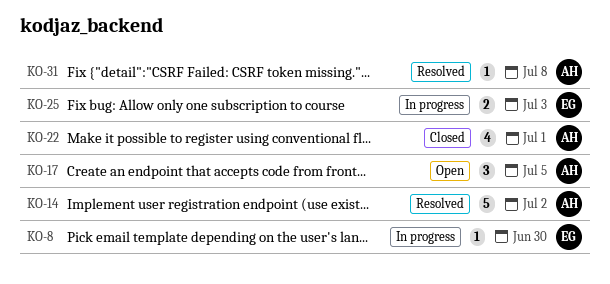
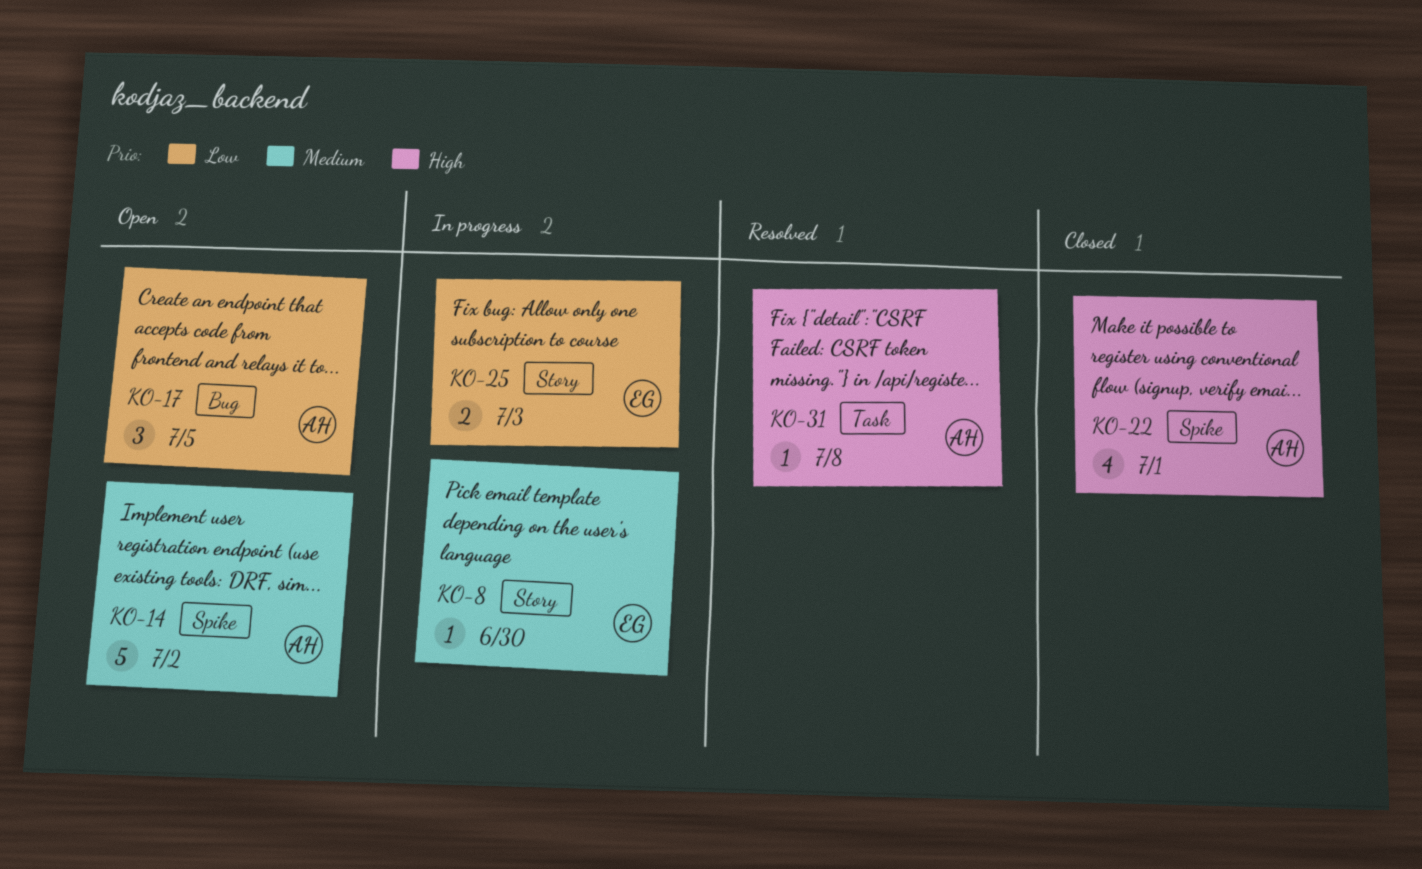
KO-14, status: Resolved -> Open

